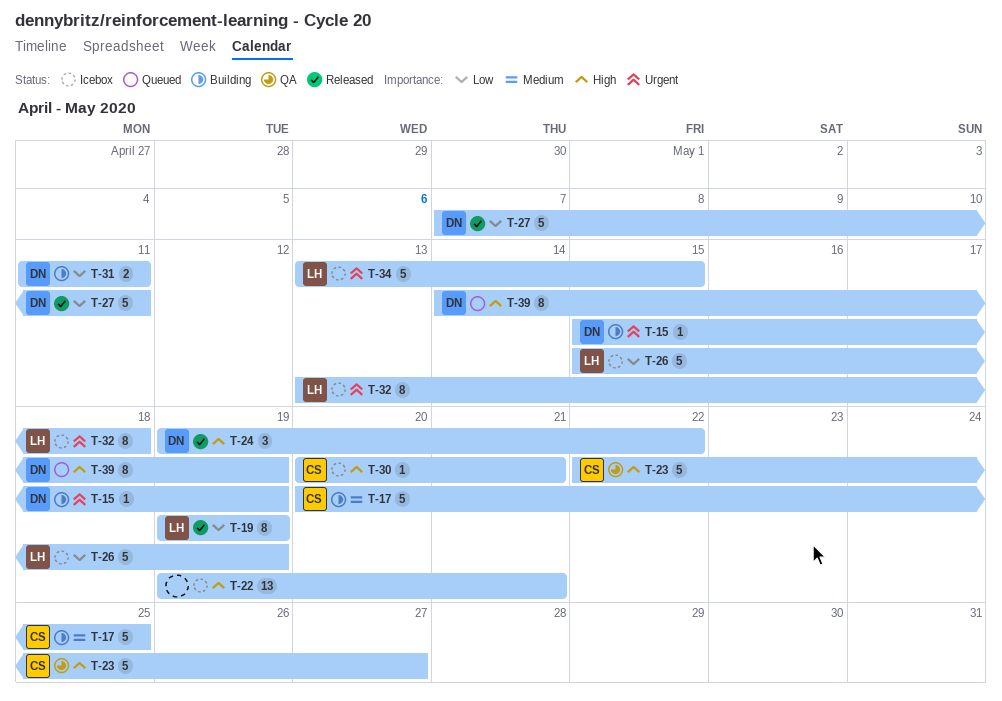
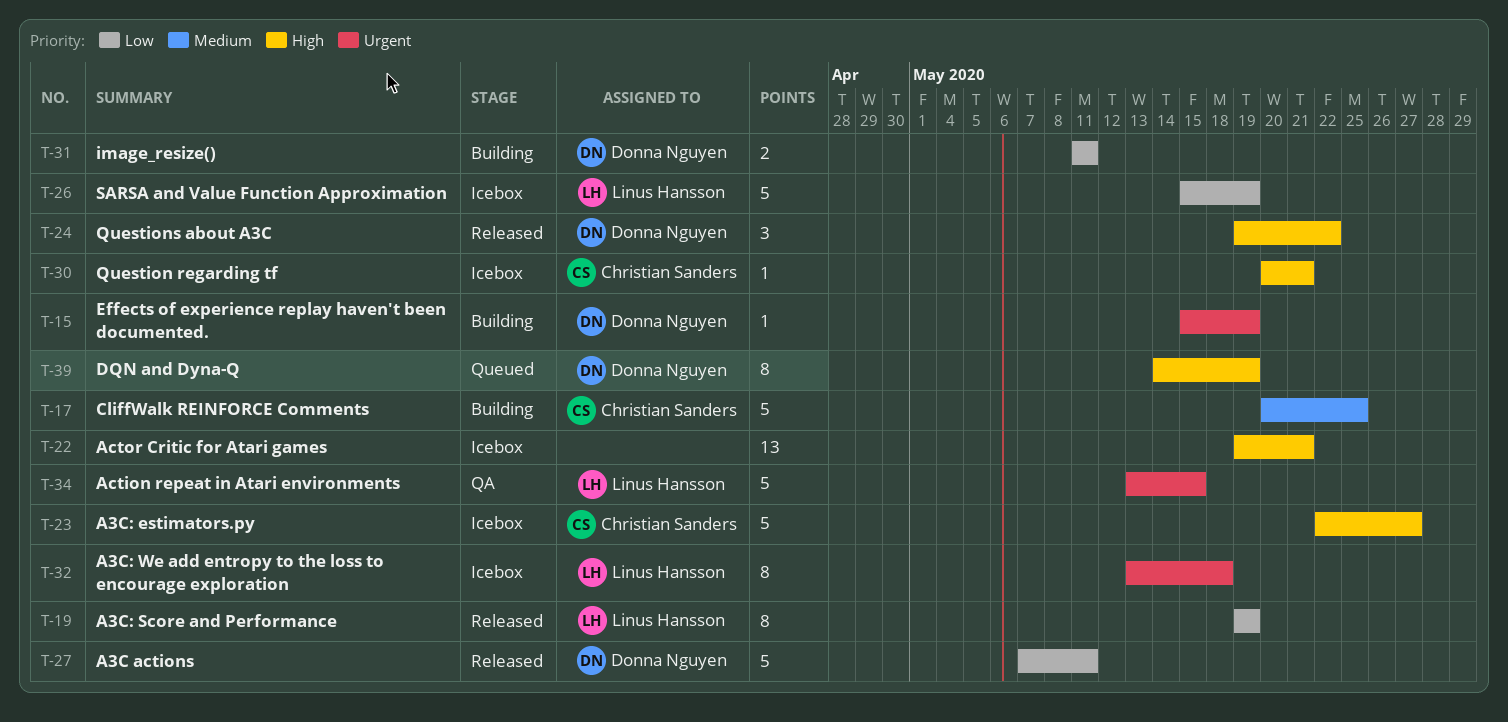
T-23, status: QA -> Icebox
T-34, status: Icebox -> QA

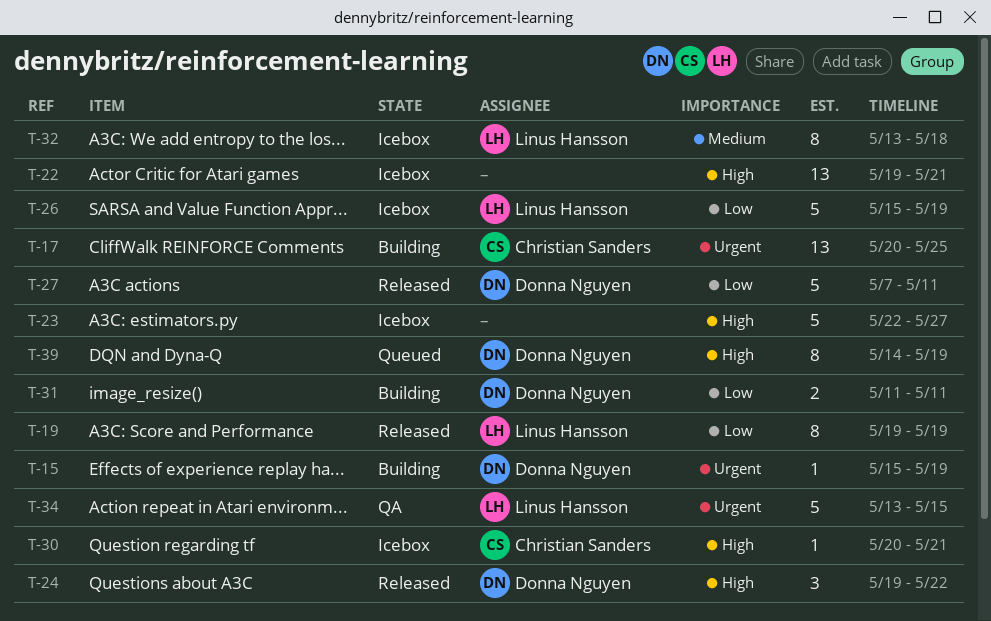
T-17, priority: Medium -> Urgent
T-17, estimate: 5 -> 13
T-23, owner: Christian Sanders -> none
T-32, priority: Urgent -> Medium

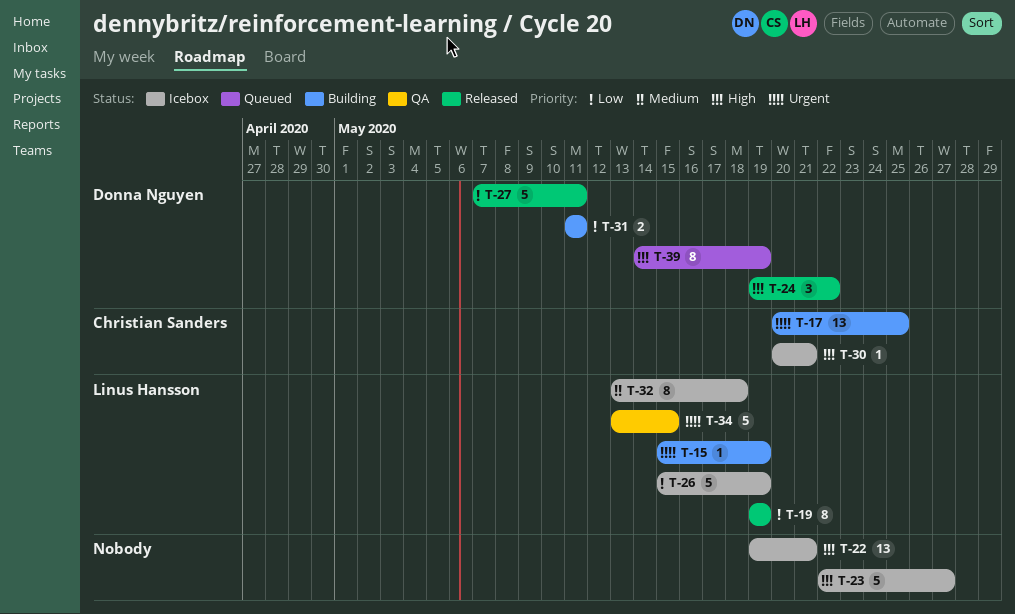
T-15, owner: Donna Nguyen -> Linus Hansson

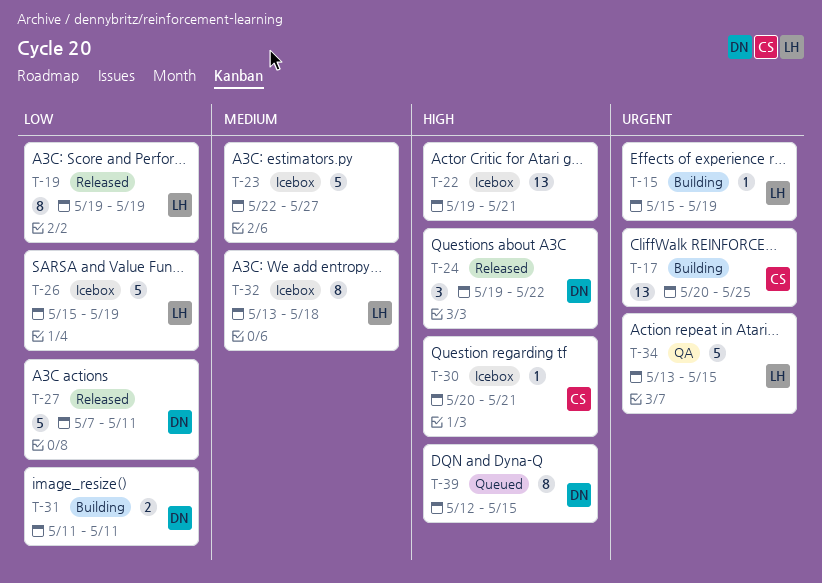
T-23, priority: High -> Medium
T-39, start: May 14 -> May 12
T-39, due: May 19 -> May 15

